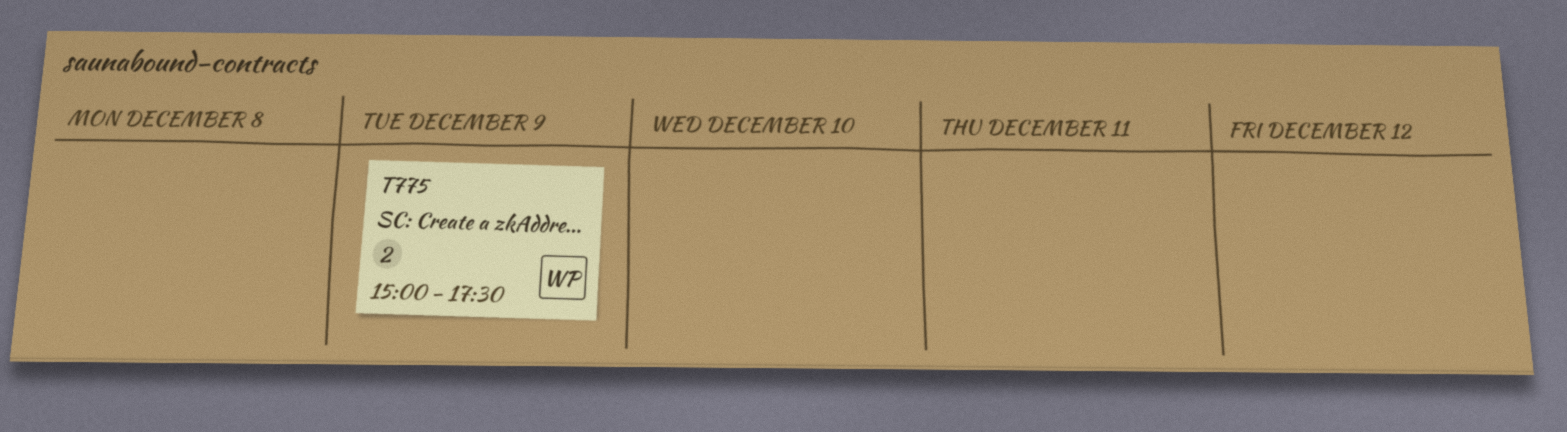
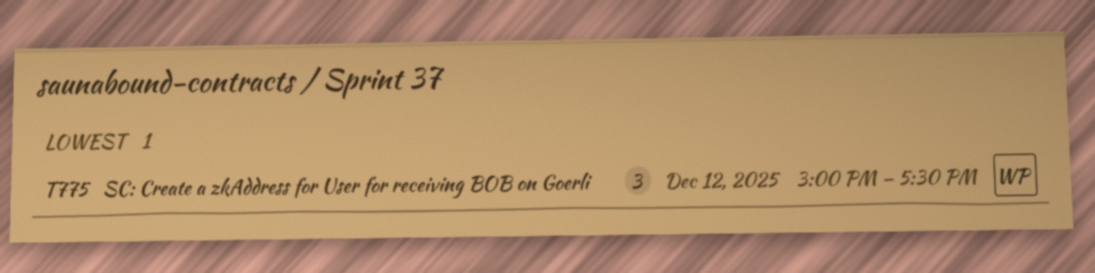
T775, estimate: 2 -> 3
T775, day: Dec 9 -> Dec 12

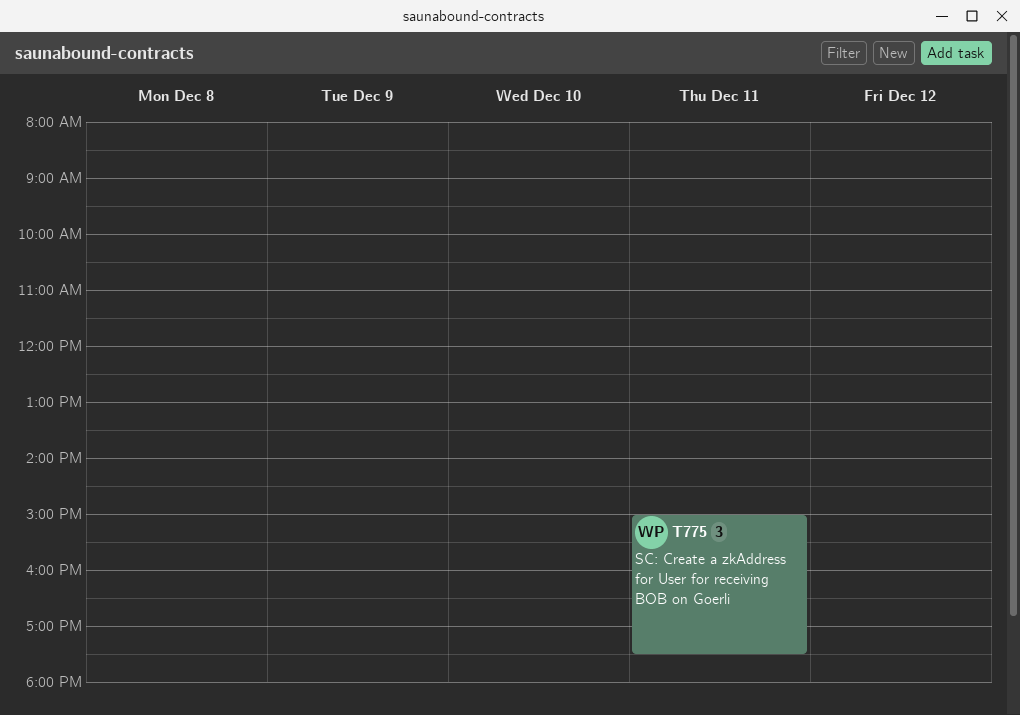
T775, day: Dec 12 -> Dec 11

